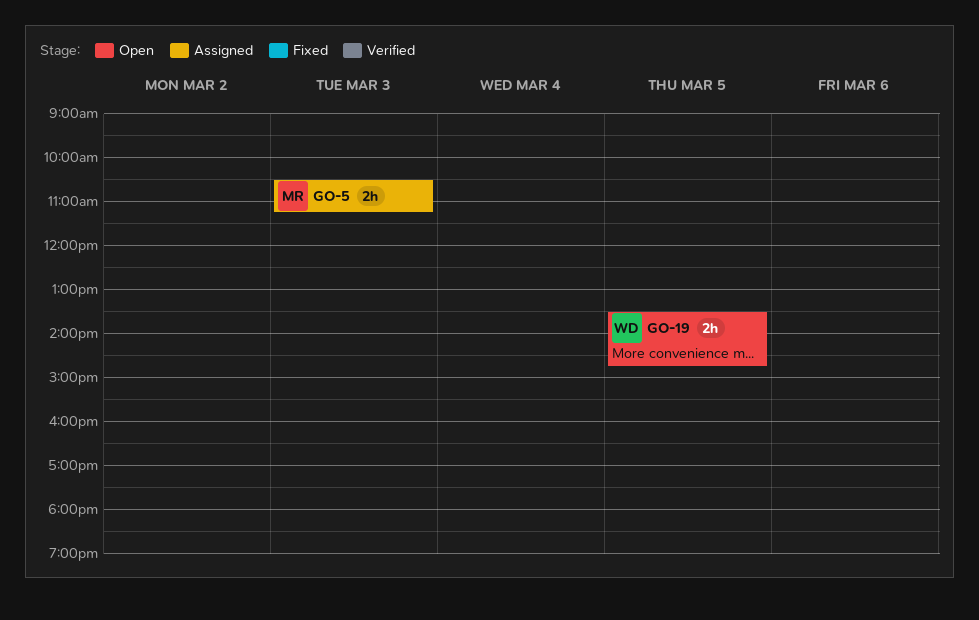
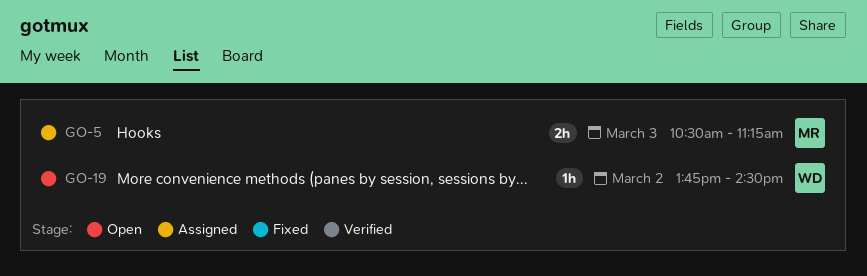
GO-19, estimate: 2h -> 1h
GO-19, day: Mar 5 -> Mar 2
GO-19, begins: 13:30 -> 13:45
GO-19, ends: 14:45 -> 14:30

